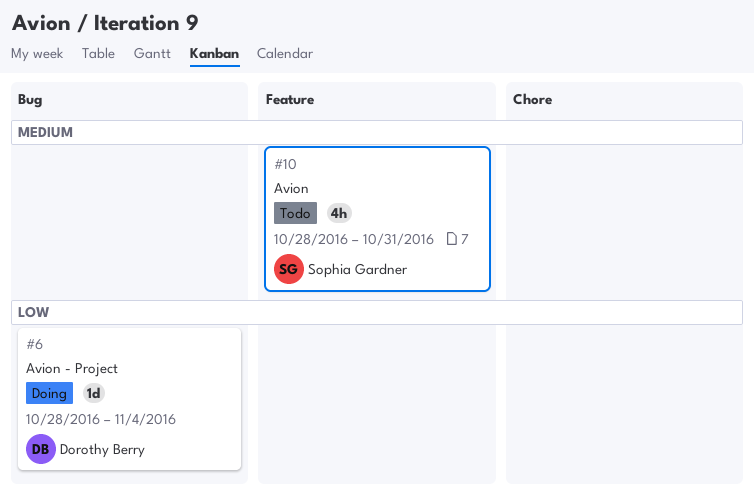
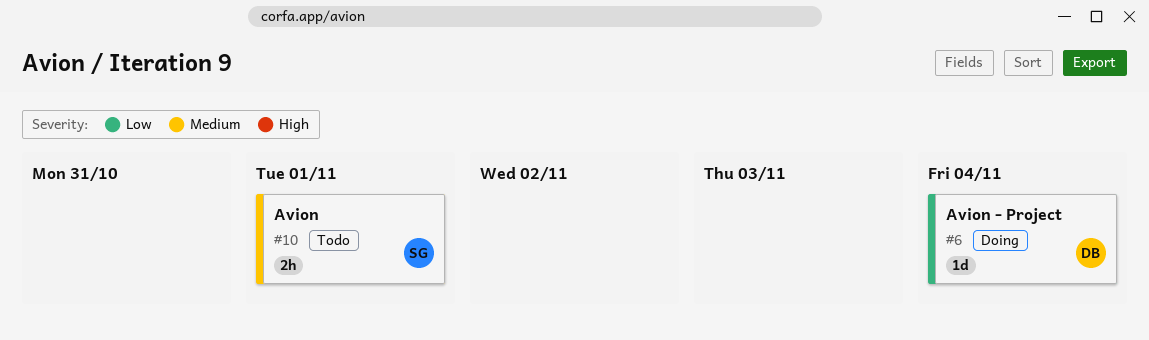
#10, estimate: 4h -> 2h
#10, due: Oct 31 -> Nov 1

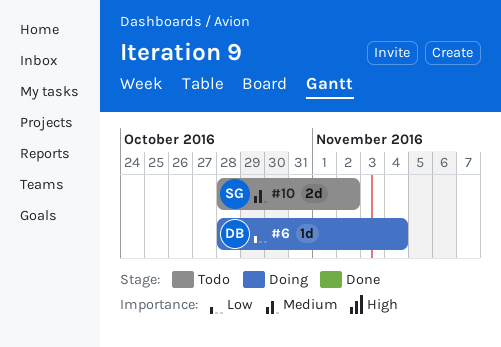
#10, estimate: 2h -> 2d
#10, due: Nov 1 -> Nov 2

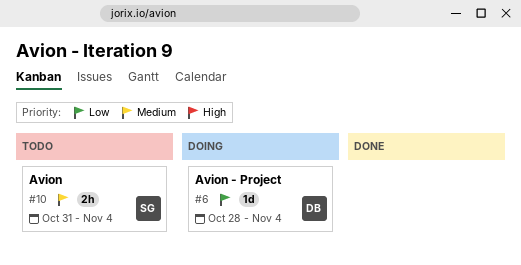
#10, estimate: 2d -> 2h
#10, start: Oct 28 -> Oct 31
#10, due: Nov 2 -> Nov 4

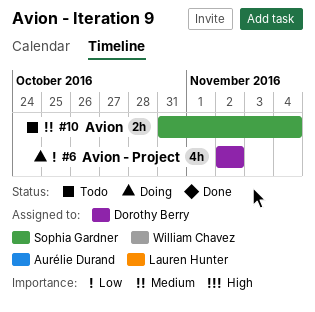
#6, estimate: 1d -> 4h
#6, start: Oct 28 -> Nov 2
#6, due: Nov 4 -> Nov 2

